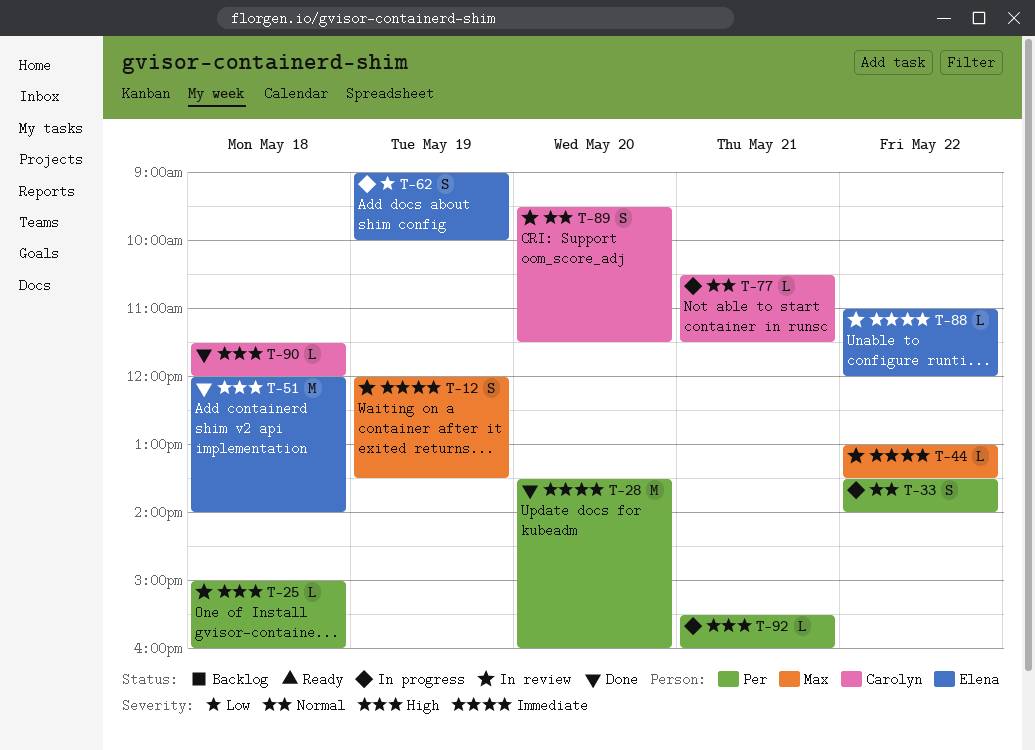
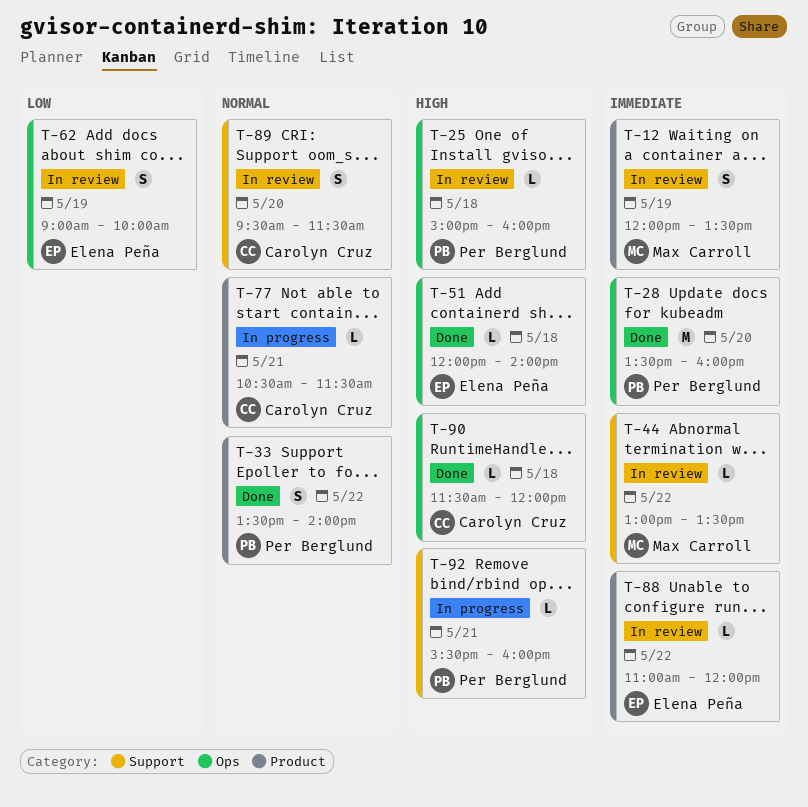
T-33, status: In progress -> Done
T-51, estimate: M -> L
T-62, status: In progress -> In review

